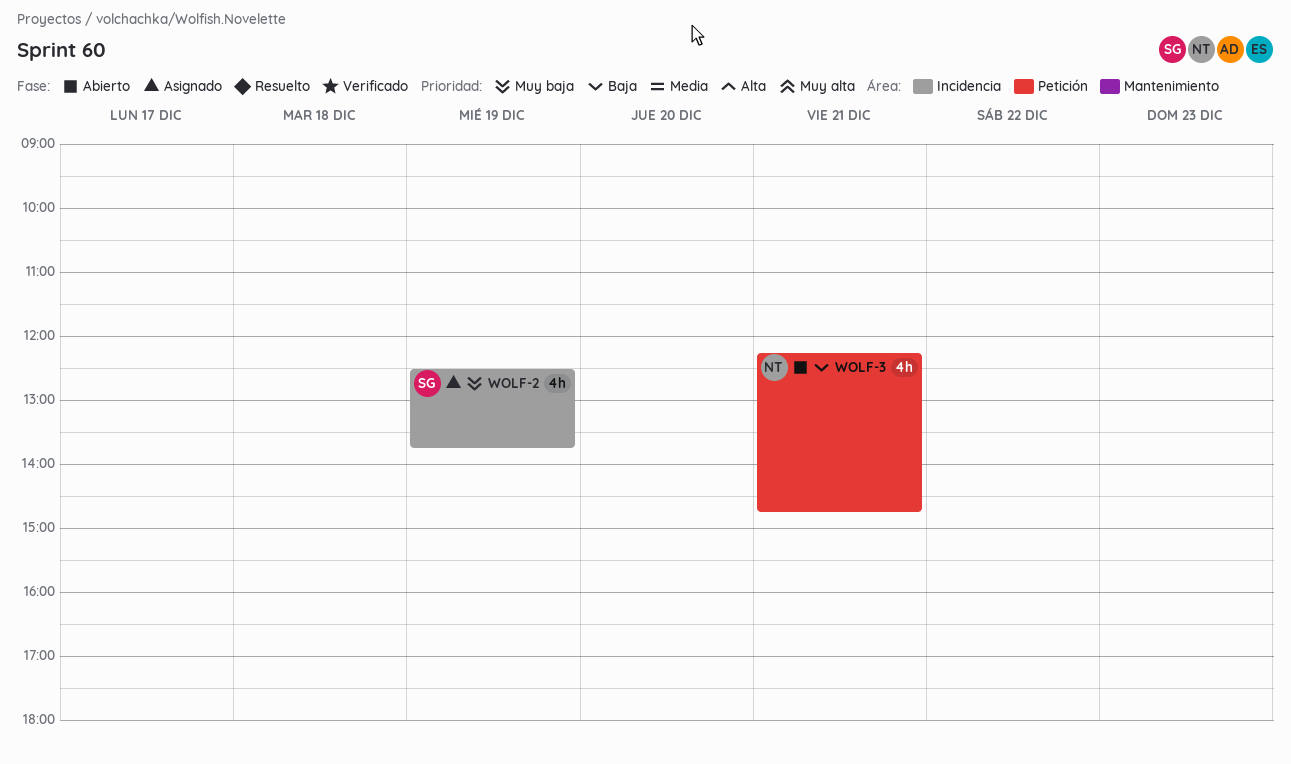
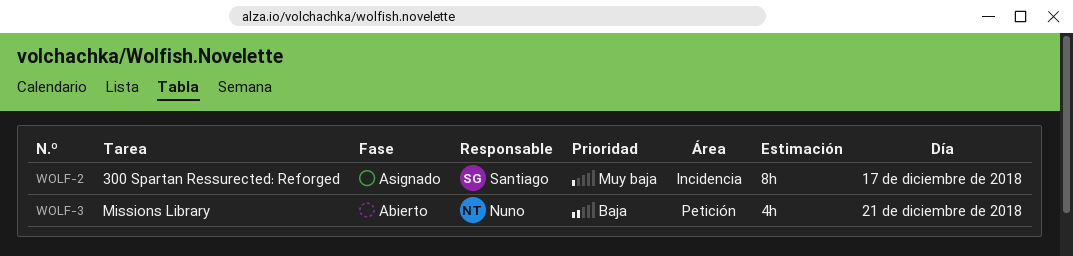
WOLF-2, estimate: 4h -> 8h
WOLF-2, day: Dec 19 -> Dec 17

